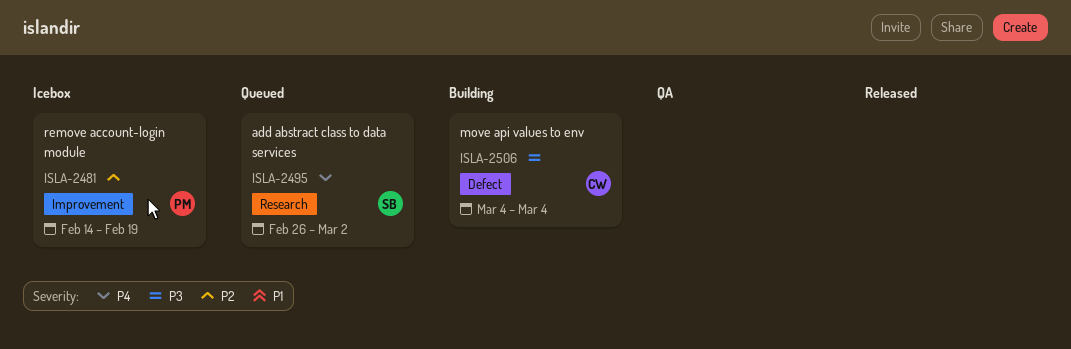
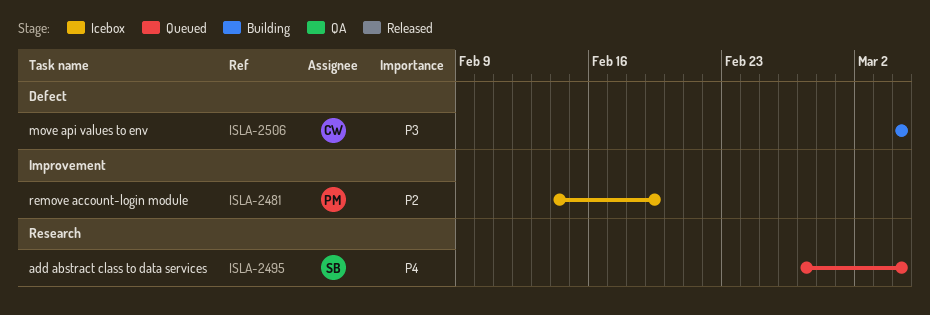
ISLA-2495, start: Feb 26 -> Feb 27
ISLA-2495, due: Mar 2 -> Mar 4

